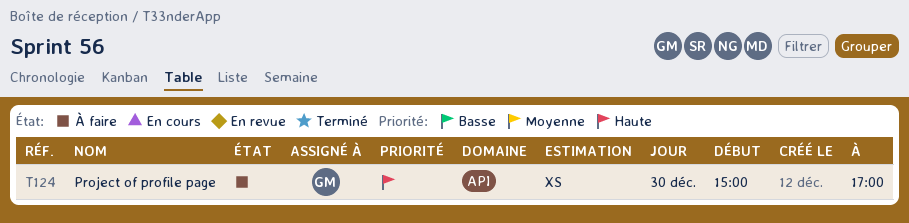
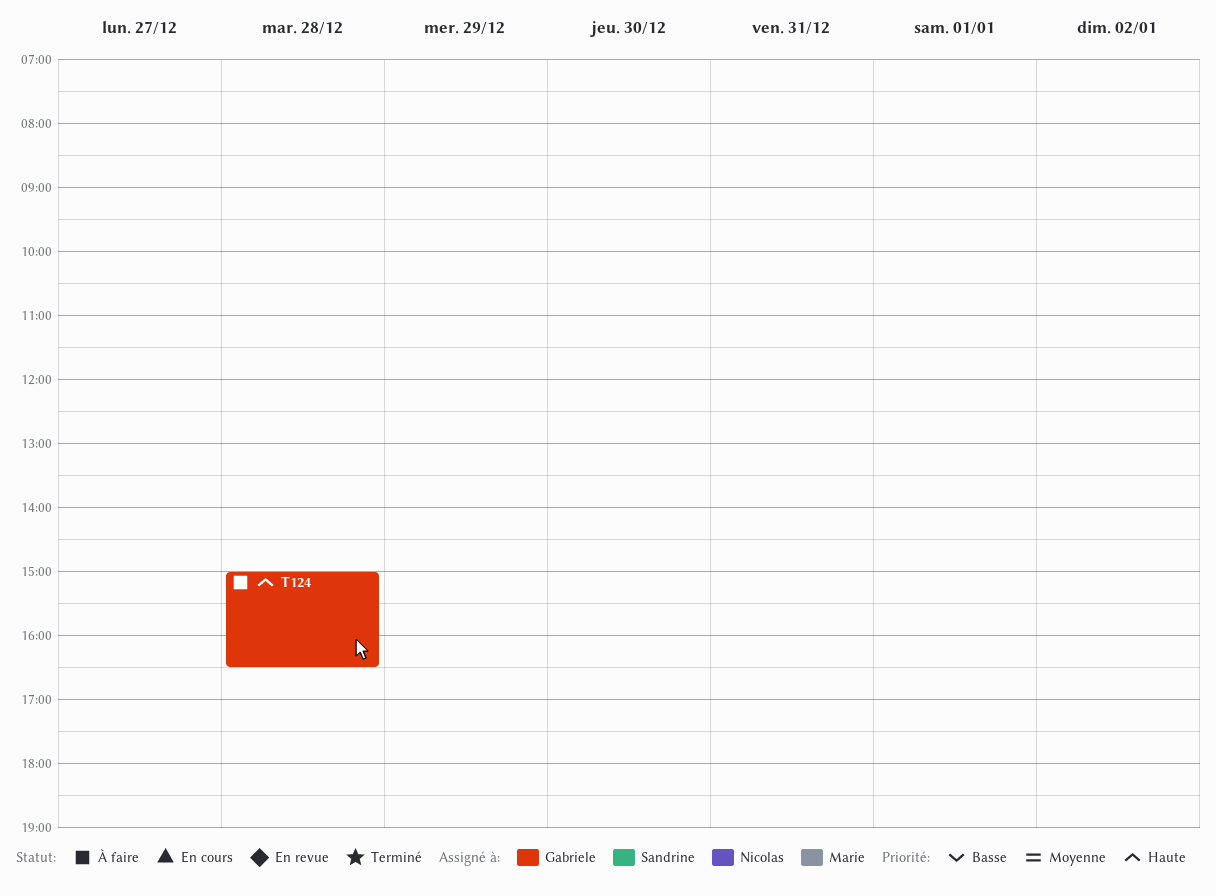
T124, day: Dec 30 -> Dec 28
T124, ends: 17:00 -> 16:30

